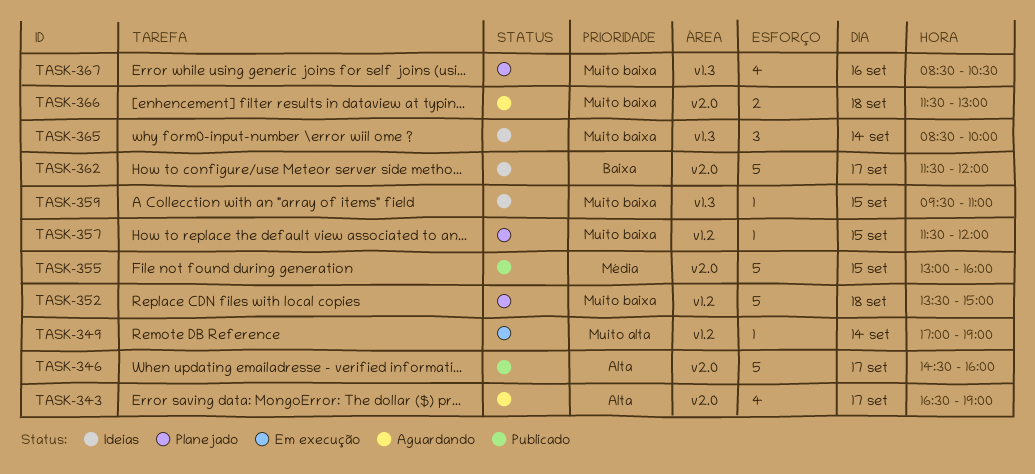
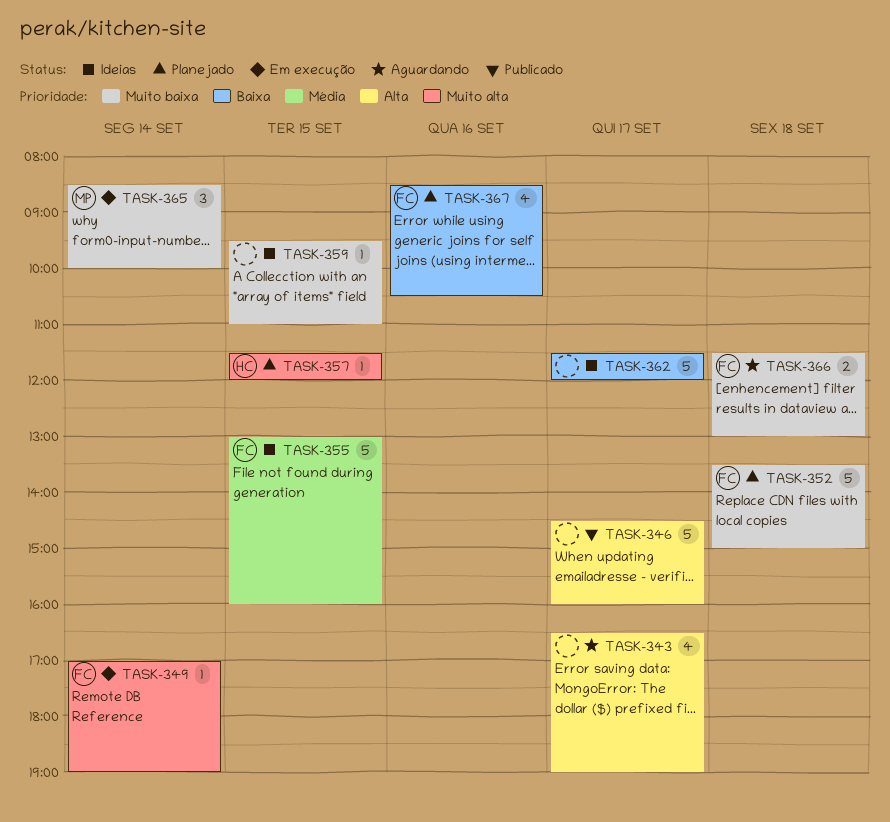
TASK-355, status: Publicado -> Ideias
TASK-357, priority: Muito baixa -> Muito alta
TASK-365, status: Ideias -> Em execução
TASK-367, priority: Muito baixa -> Baixa

